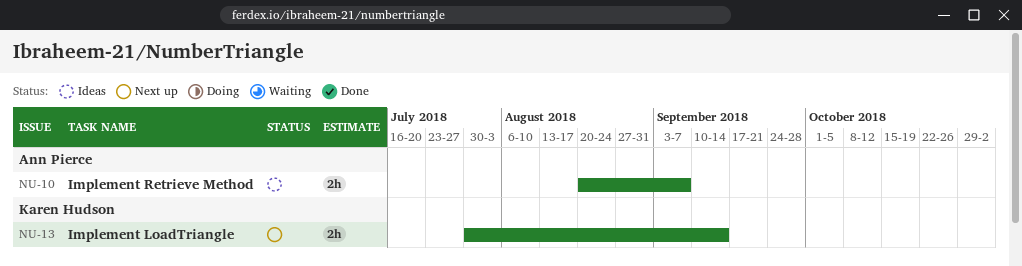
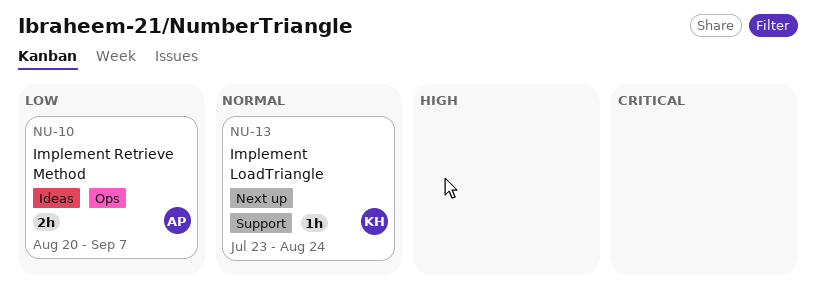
NU-13, estimate: 2h -> 1h
NU-13, start: Jul 30 -> Jul 23
NU-13, due: Sep 14 -> Aug 24

